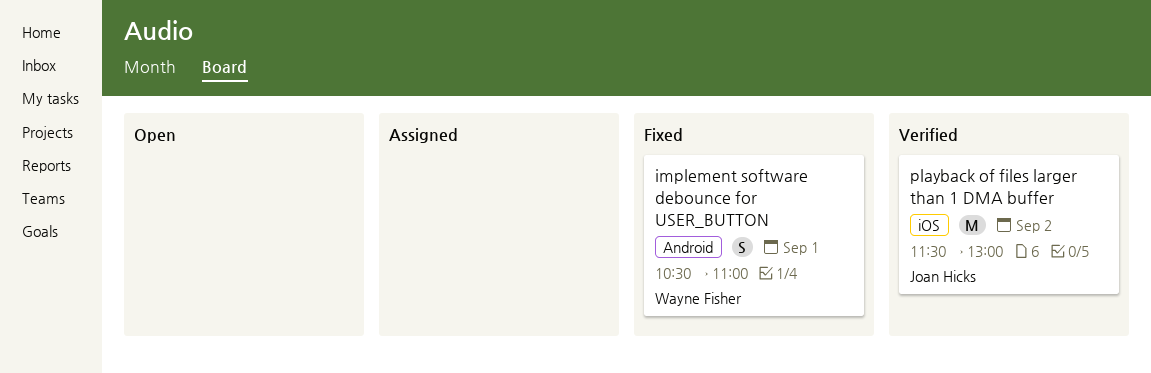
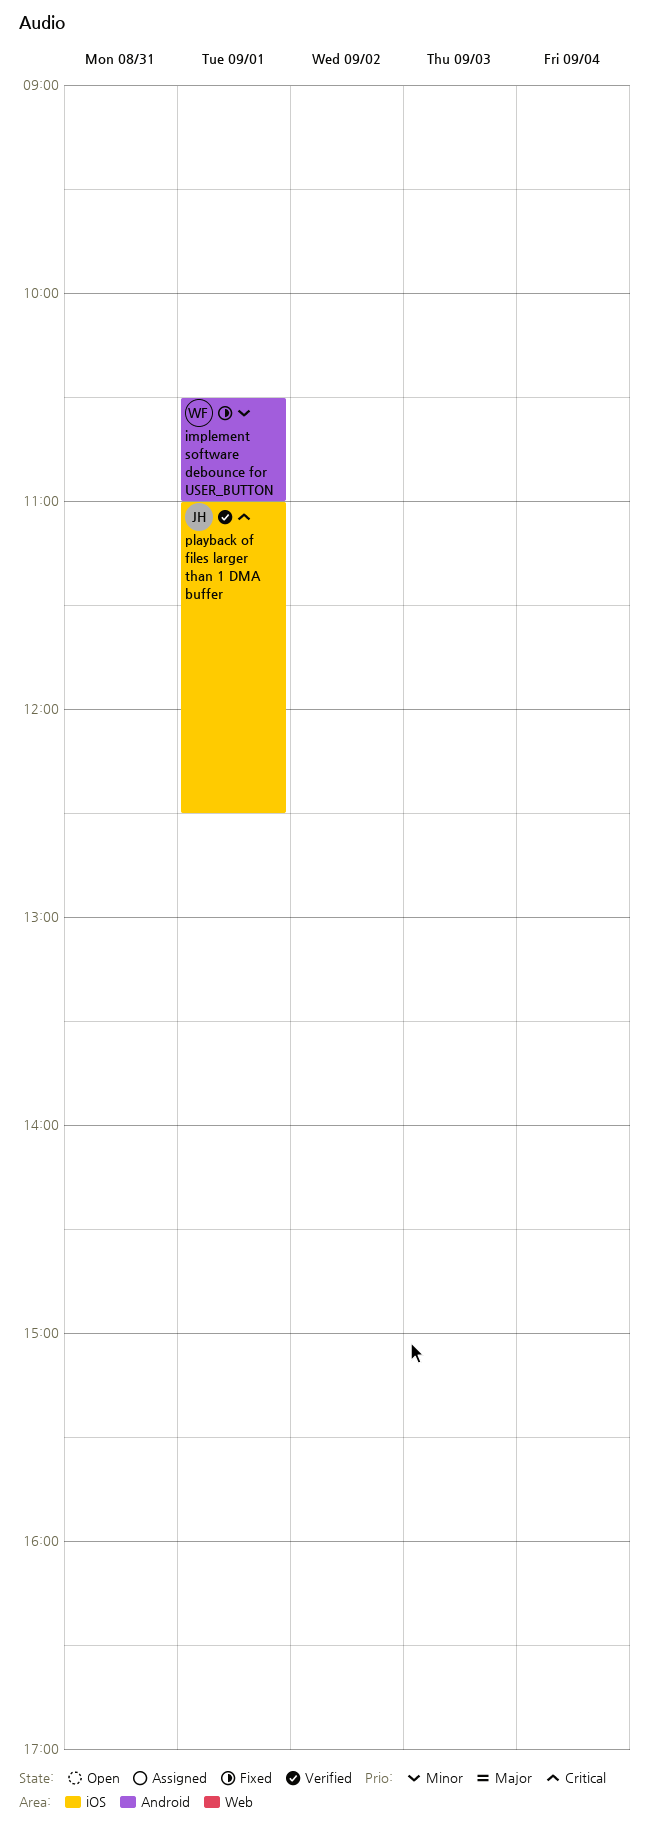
playback of files larger than 1 DMA buffer, day: Sep 2 -> Sep 1
playback of files larger than 1 DMA buffer, begins: 11:30 -> 11:00
playback of files larger than 1 DMA buffer, ends: 13:00 -> 12:30

